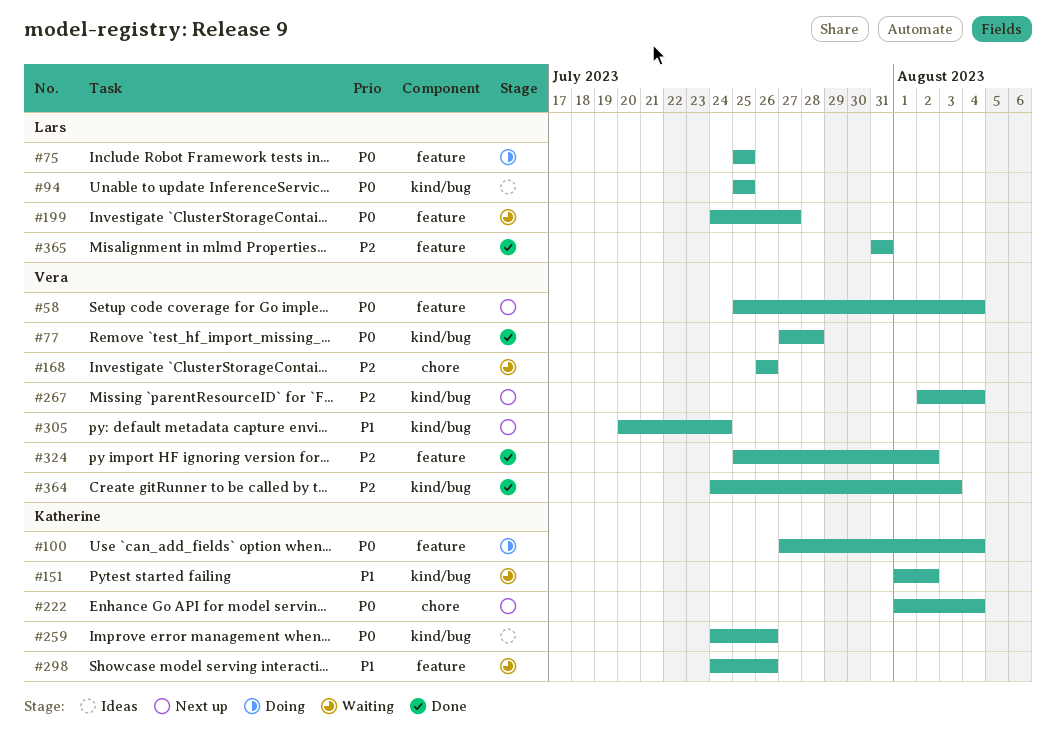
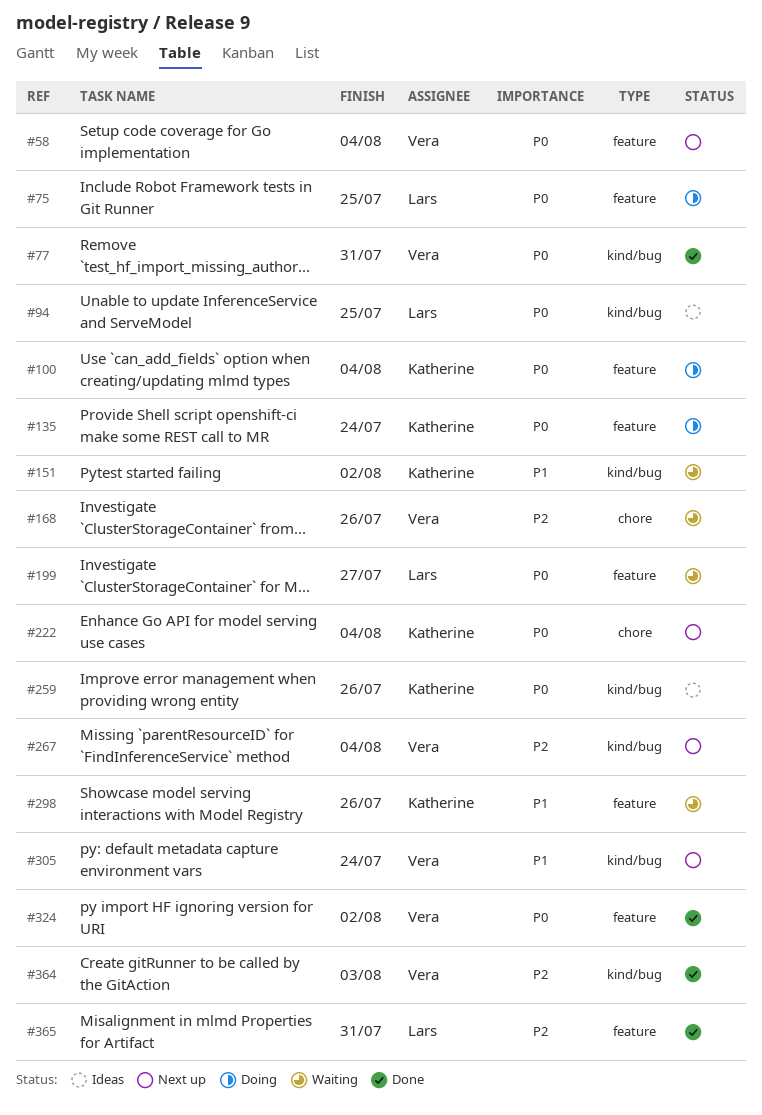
#77, due: Jul 28 -> Jul 31
#135: none -> present
#324, priority: P2 -> P0

